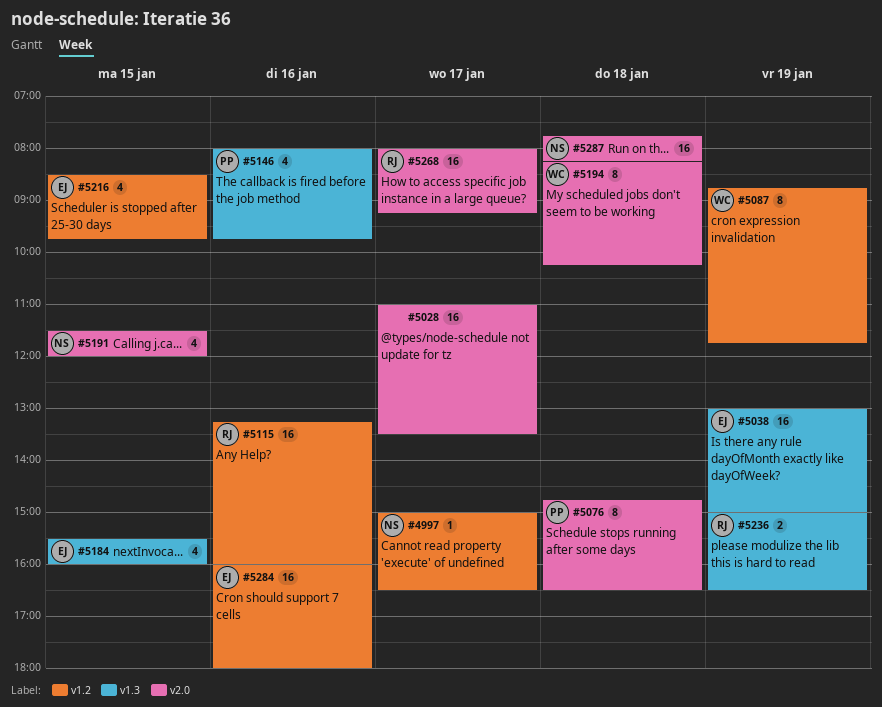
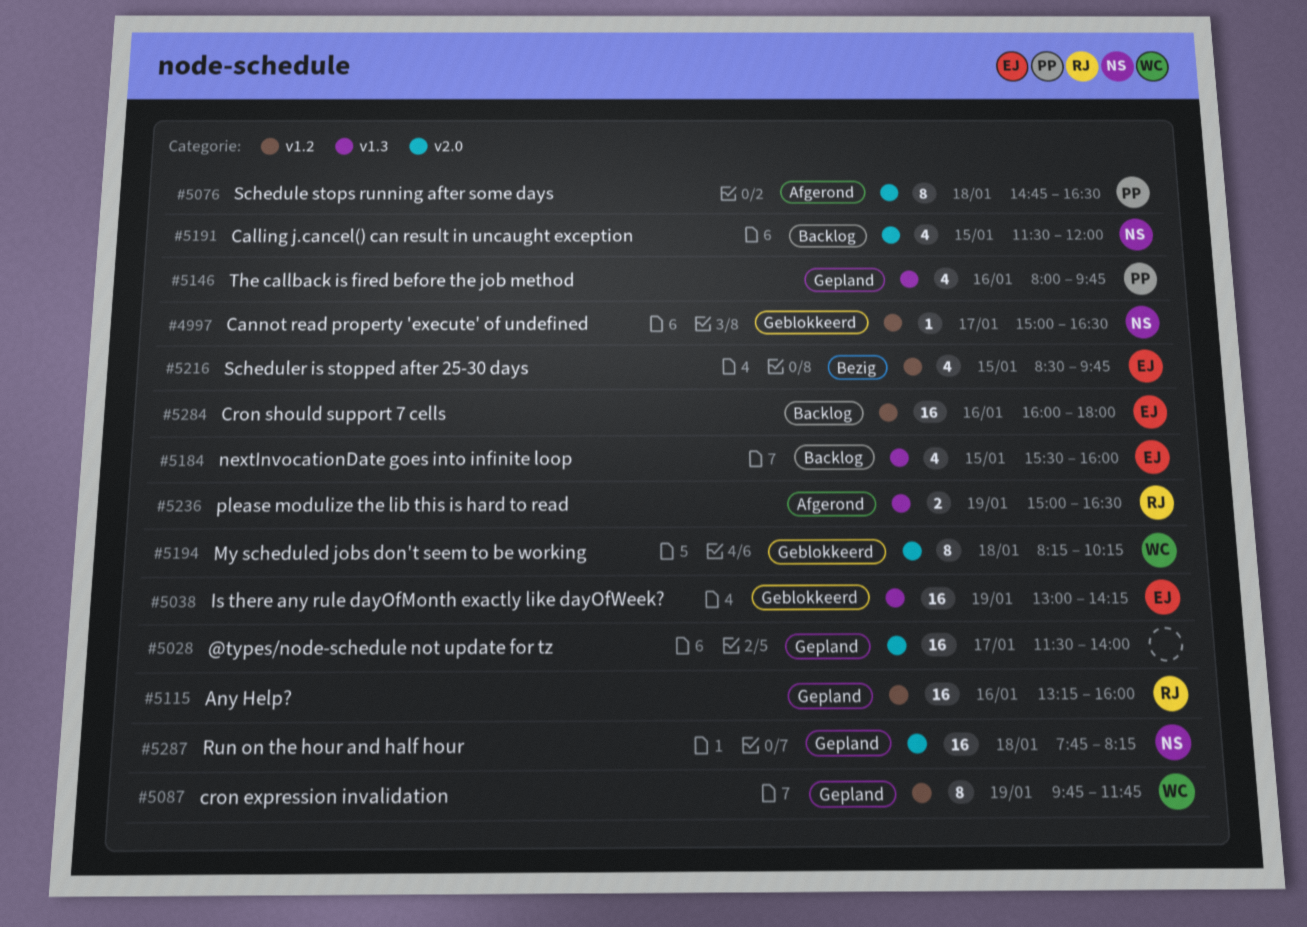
#5028, begins: 11:00 -> 11:30
#5028, ends: 13:30 -> 14:00
#5038, ends: 15:00 -> 14:15
#5087, begins: 08:45 -> 09:45
#5268: present -> none

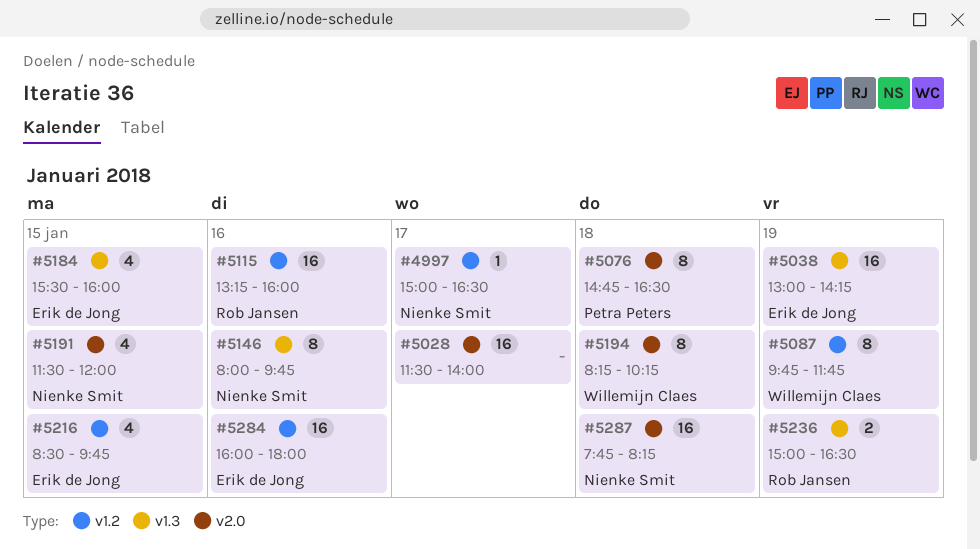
#5146, owner: Petra Peters -> Nienke Smit
#5146, estimate: 4 -> 8

